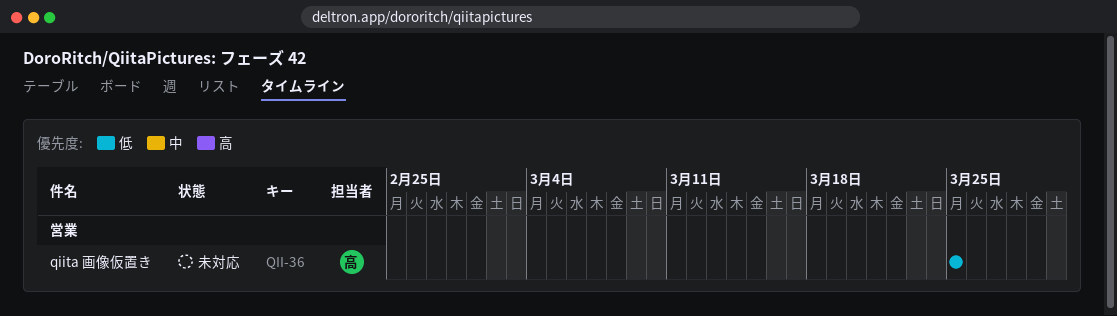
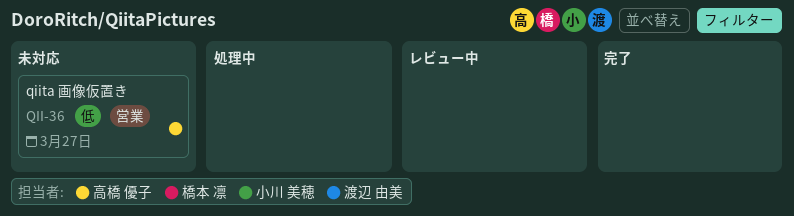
QII-36, due: Mar 25 -> Mar 27

